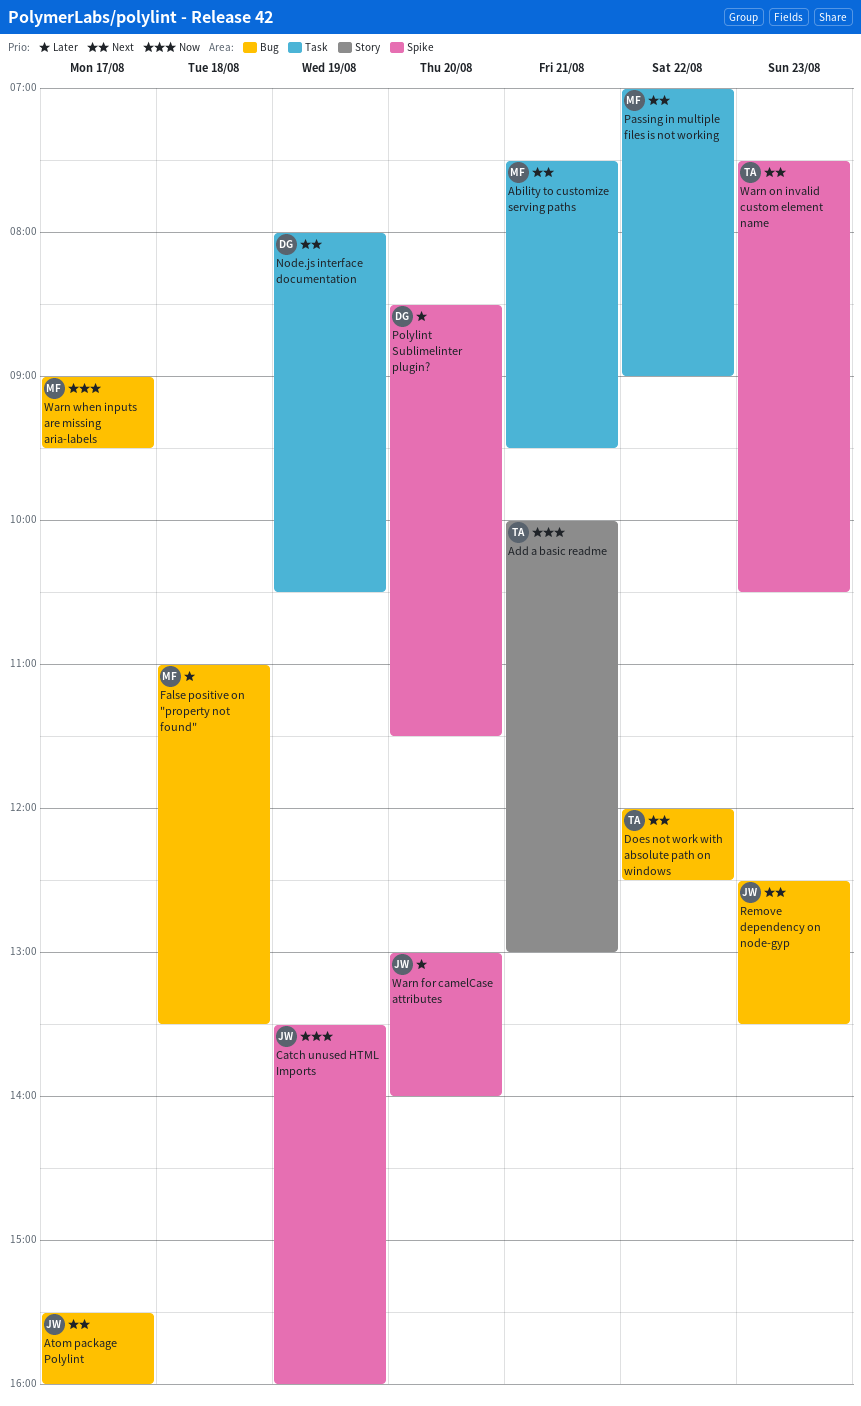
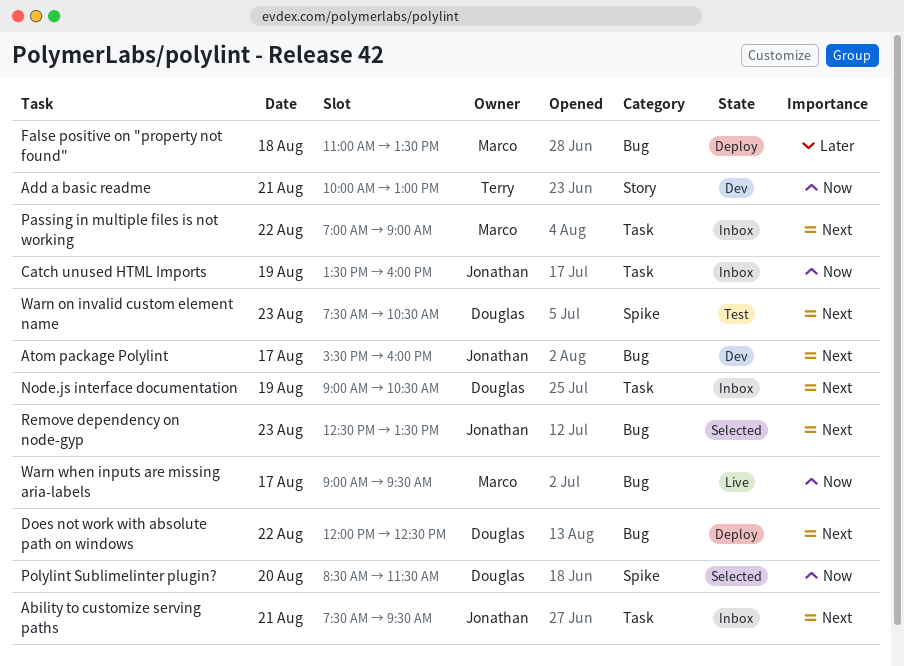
Ability to customize serving paths, owner: Marco -> Jonathan
Catch unused HTML Imports, label: Spike -> Task
Does not work with absolute path on windows, owner: Terry -> Douglas
Node.js interface documentation, begins: 08:00 -> 09:00
Polylint Sublimelinter plugin?, priority: Later -> Now
Warn for camelCase attributes: present -> none
Warn on invalid custom element name, owner: Terry -> Douglas

